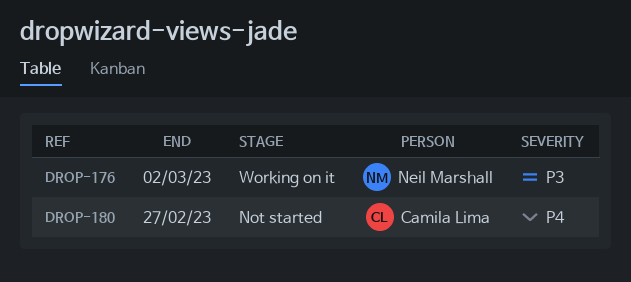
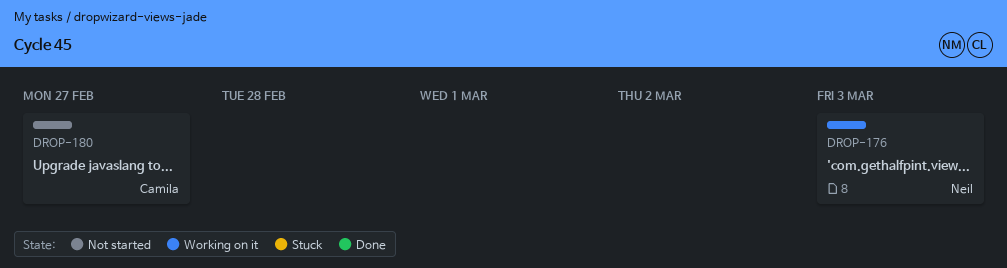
DROP-176, due: Mar 2 -> Mar 3

